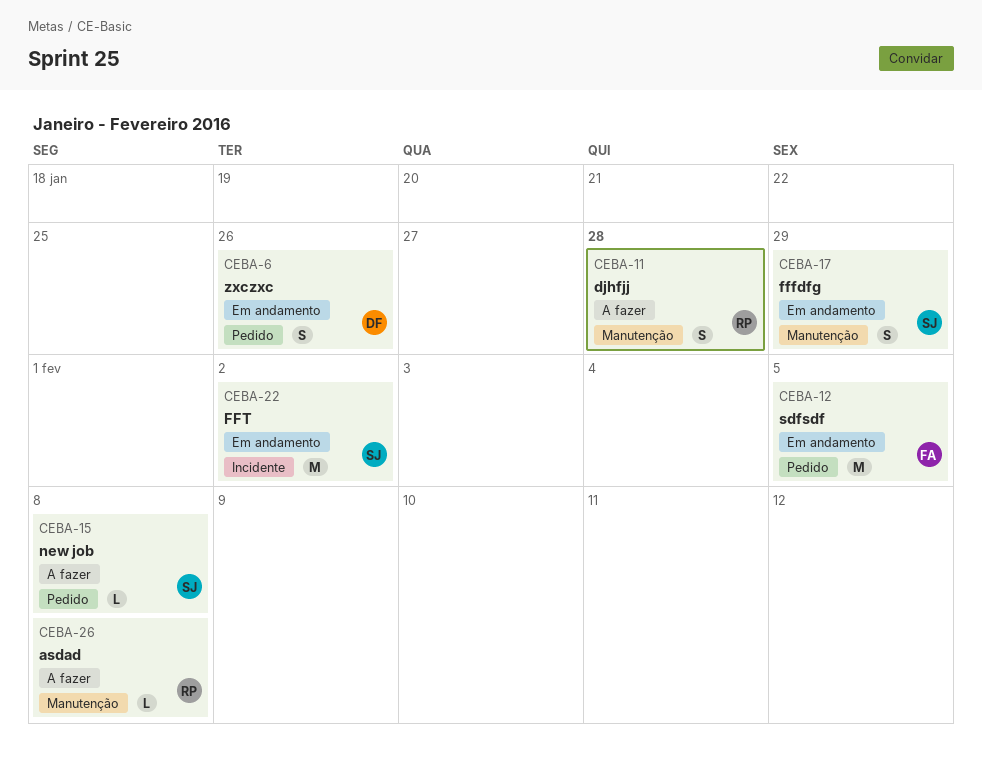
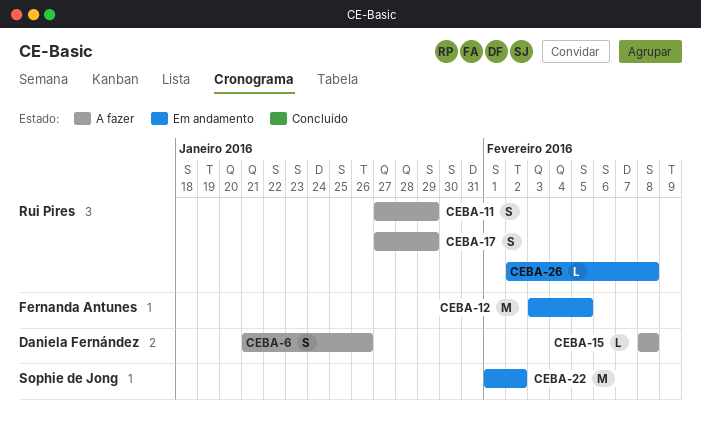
CEBA-6, status: Em andamento -> A fazer
CEBA-11, due: Jan 28 -> Jan 29
CEBA-15, owner: Sophie de Jong -> Daniela Fernández
CEBA-17, status: Em andamento -> A fazer
CEBA-17, owner: Sophie de Jong -> Rui Pires
CEBA-26, status: A fazer -> Em andamento

